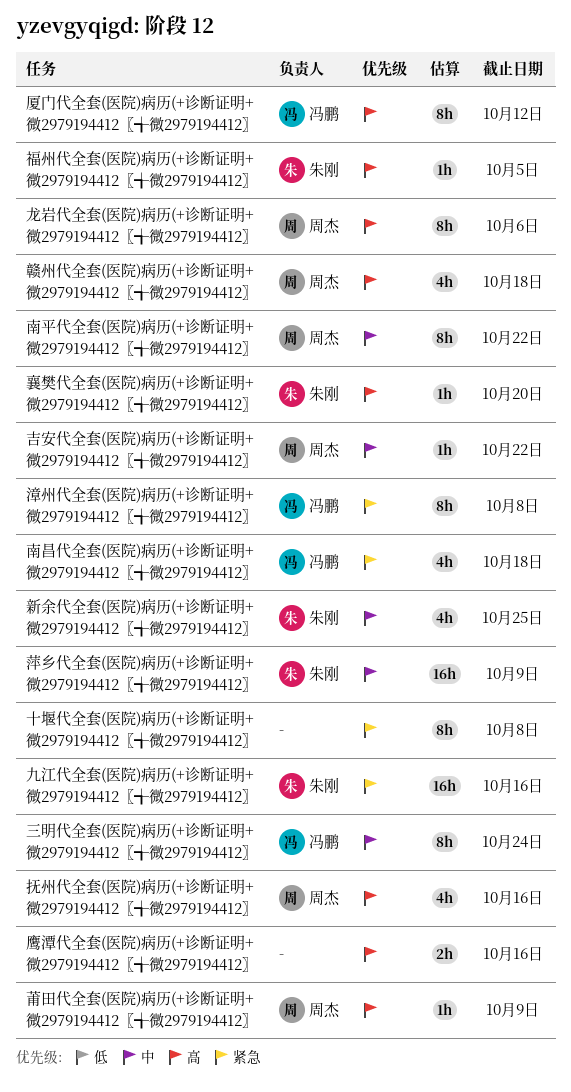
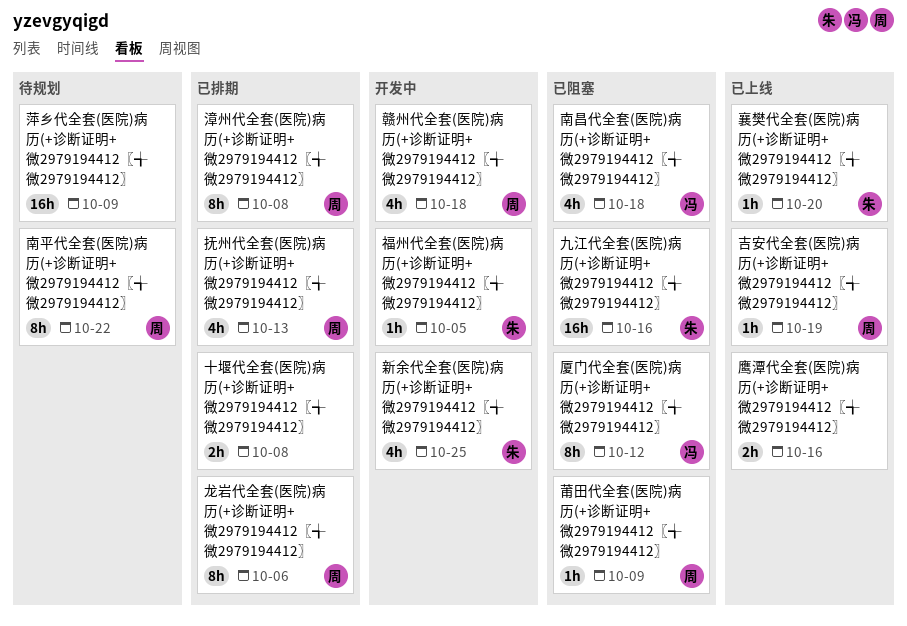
三明代全套(医院)病历(+诊断证明+微2979194412〖╅微2979194412〗: present -> none
十堰代全套(医院)病历(+诊断证明+微2979194412〖╅微2979194412〗, estimate: 8h -> 2h
吉安代全套(医院)病历(+诊断证明+微2979194412〖╅微2979194412〗, due: Oct 22 -> Oct 19
抚州代全套(医院)病历(+诊断证明+微2979194412〖╅微2979194412〗, due: Oct 16 -> Oct 13
漳州代全套(医院)病历(+诊断证明+微2979194412〖╅微2979194412〗, owner: 冯鹏 -> 周杰
萍乡代全套(医院)病历(+诊断证明+微2979194412〖╅微2979194412〗, owner: 朱刚 -> none

